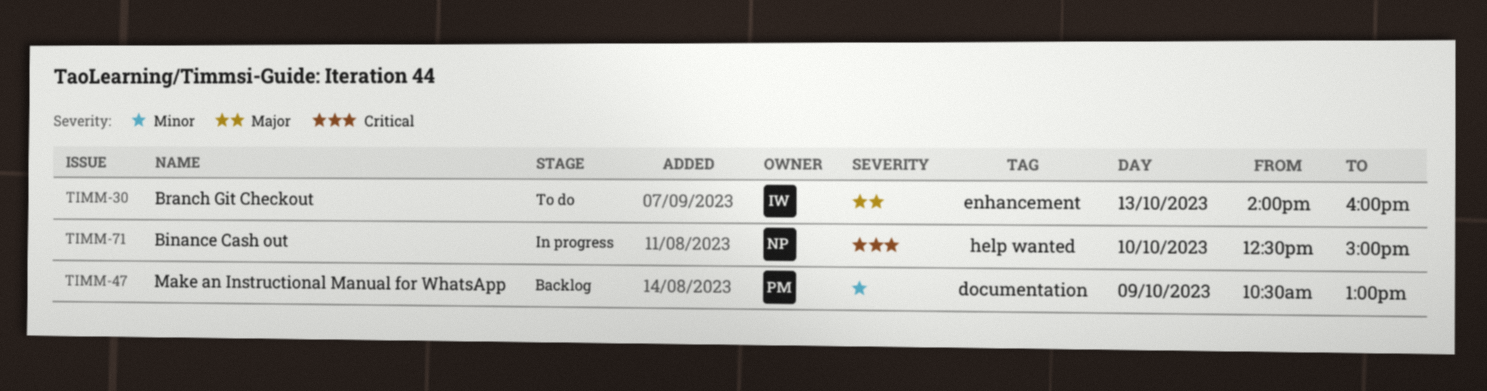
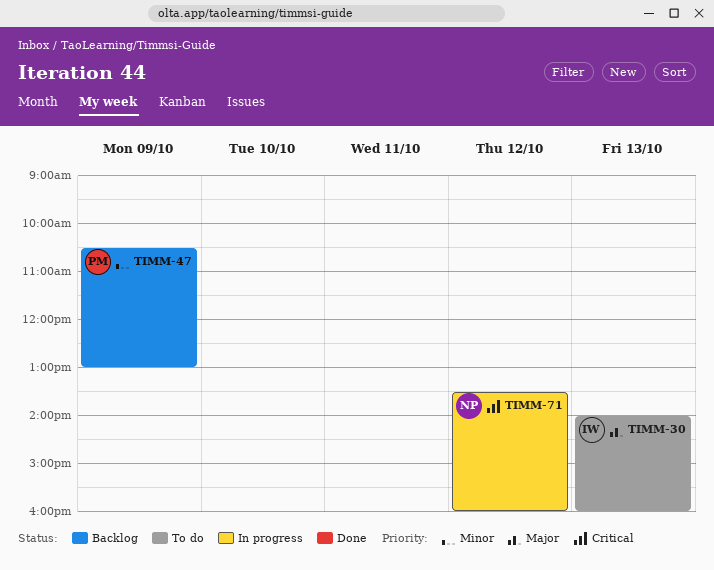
TIMM-71, day: Oct 10 -> Oct 12
TIMM-71, begins: 12:30 -> 13:30
TIMM-71, ends: 15:00 -> 16:00

